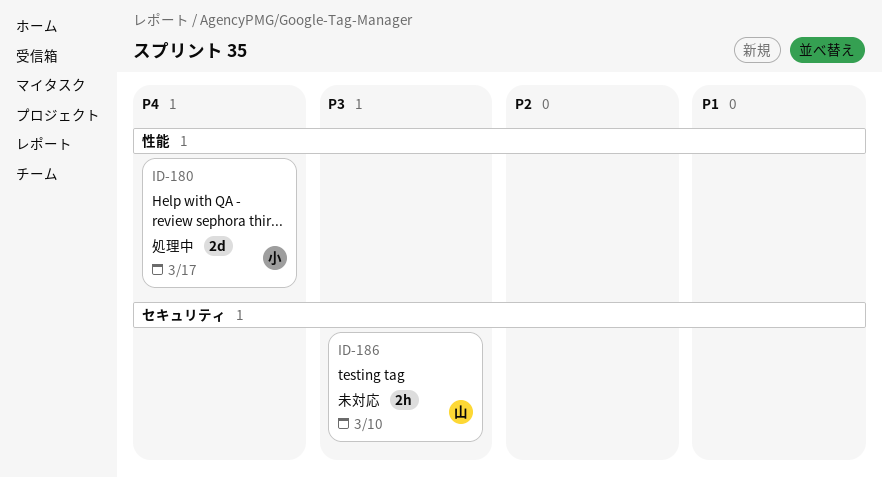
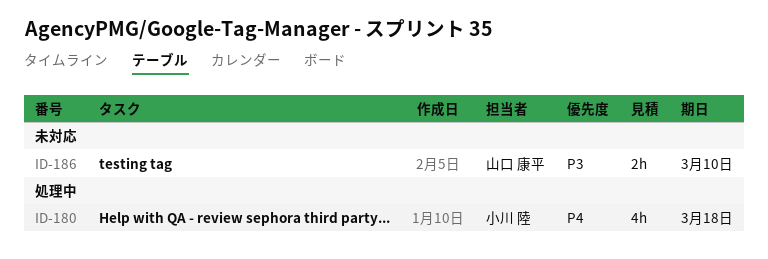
ID-180, estimate: 2d -> 4h
ID-180, due: Mar 17 -> Mar 18

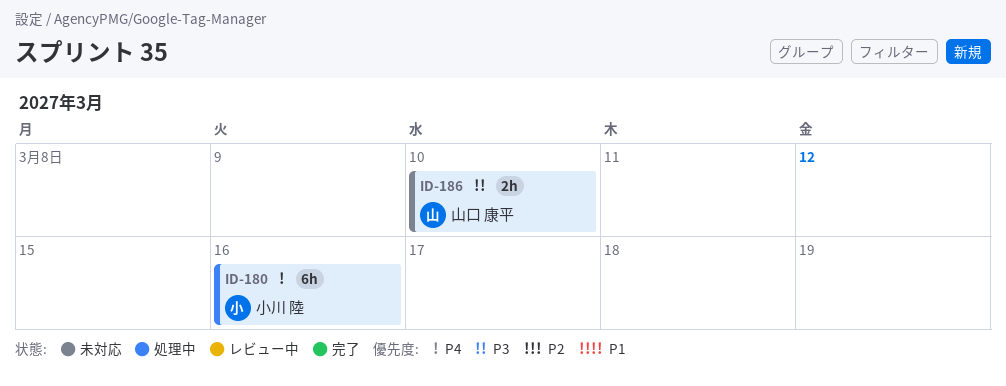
ID-180, estimate: 4h -> 6h
ID-180, due: Mar 18 -> Mar 16

